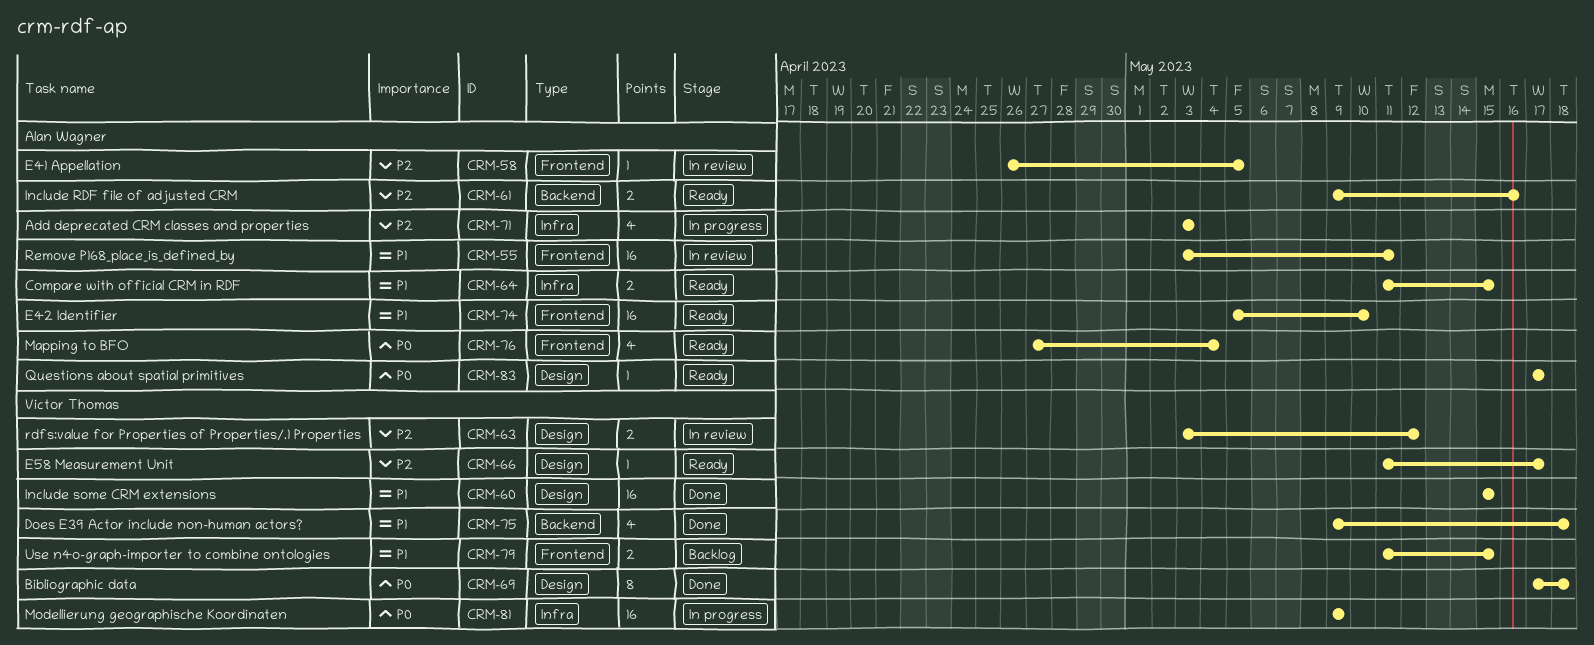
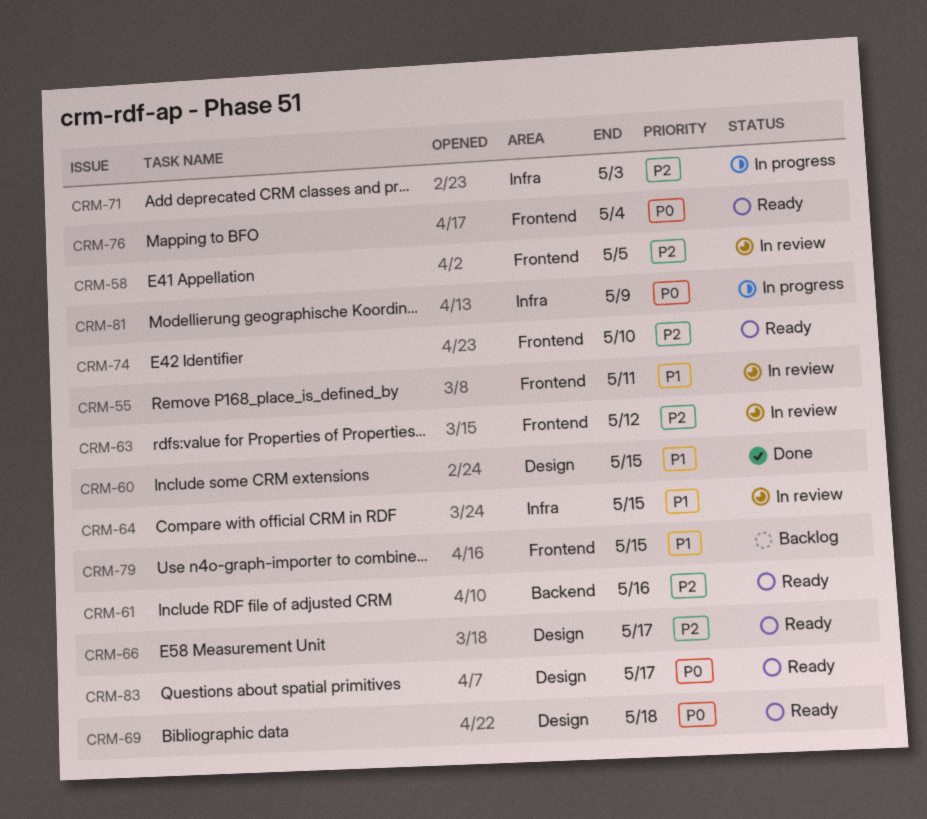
CRM-63, label: Design -> Frontend
CRM-64, status: Ready -> In review
CRM-69, status: Done -> Ready
CRM-74, priority: P1 -> P2
CRM-75: present -> none

